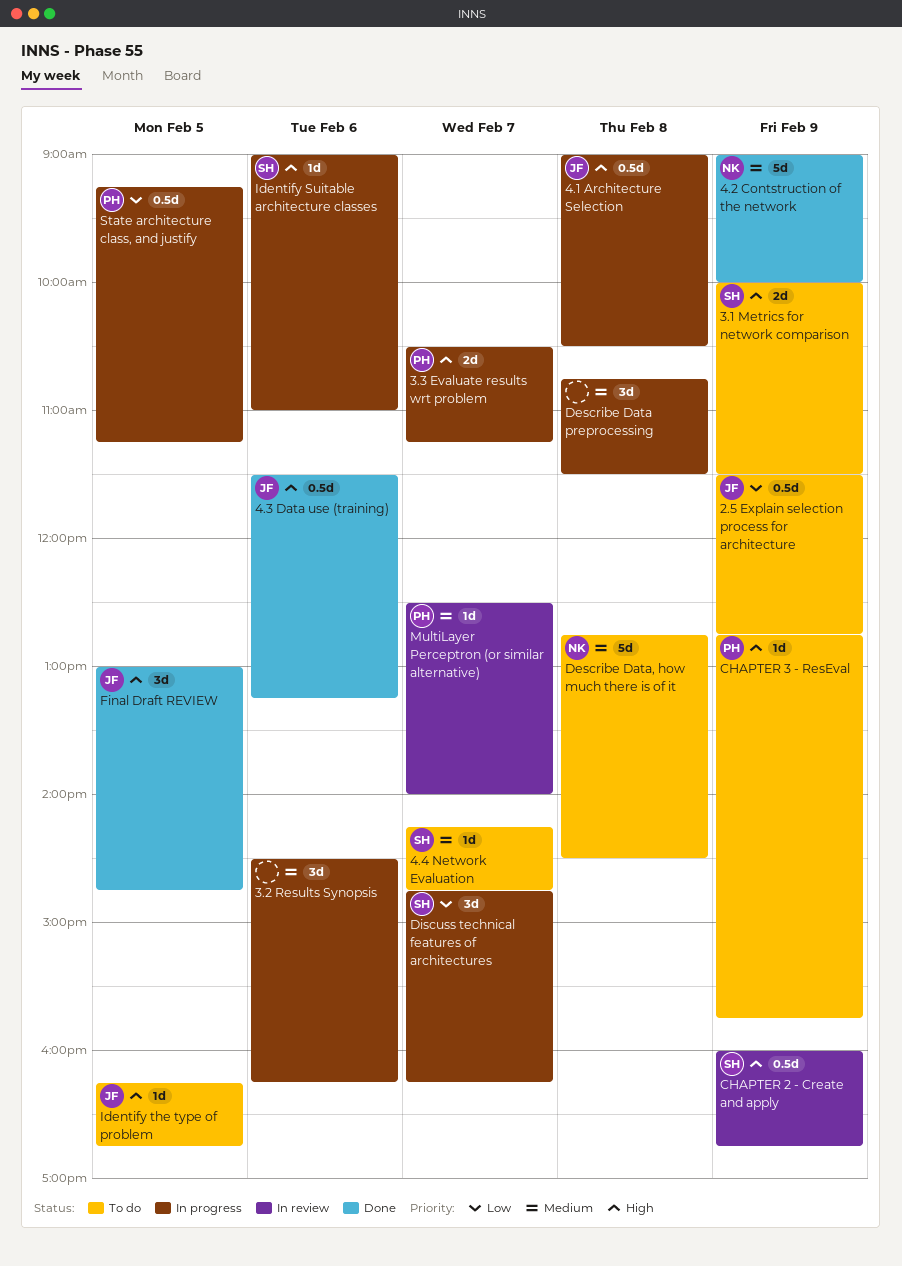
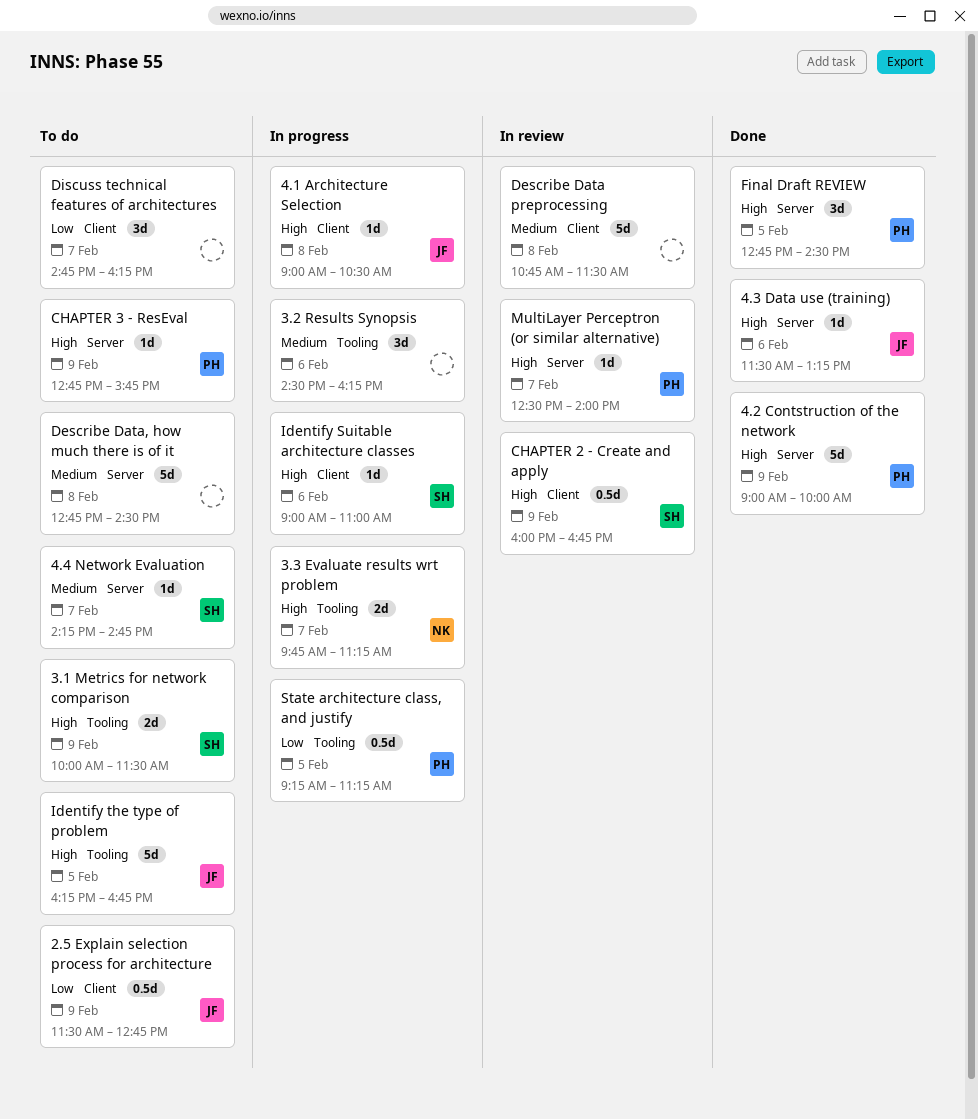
3.3 Evaluate results wrt problem, owner: PH -> NK
3.3 Evaluate results wrt problem, begins: 10:30 -> 09:45
4.1 Architecture Selection, estimate: 0.5d -> 1d
4.2 Contstruction of the network, owner: NK -> PH
4.2 Contstruction of the network, priority: Medium -> High
4.3 Data use (training), estimate: 0.5d -> 1d
Describe Data preprocessing, status: In progress -> In review
Describe Data preprocessing, estimate: 3d -> 5d
Describe Data, how much there is of it, owner: NK -> none
Discuss technical features of architectures, status: In progress -> To do
Discuss technical features of architectures, owner: SH -> none
Final Draft REVIEW, owner: JF -> PH
Final Draft REVIEW, begins: 13:00 -> 12:45
Final Draft REVIEW, ends: 14:45 -> 14:30
Identify the type of problem, estimate: 1d -> 5d
MultiLayer Perceptron (or similar alternative), priority: Medium -> High

